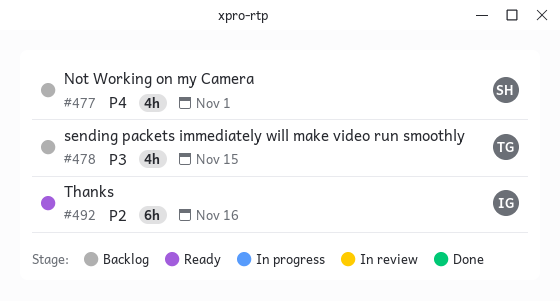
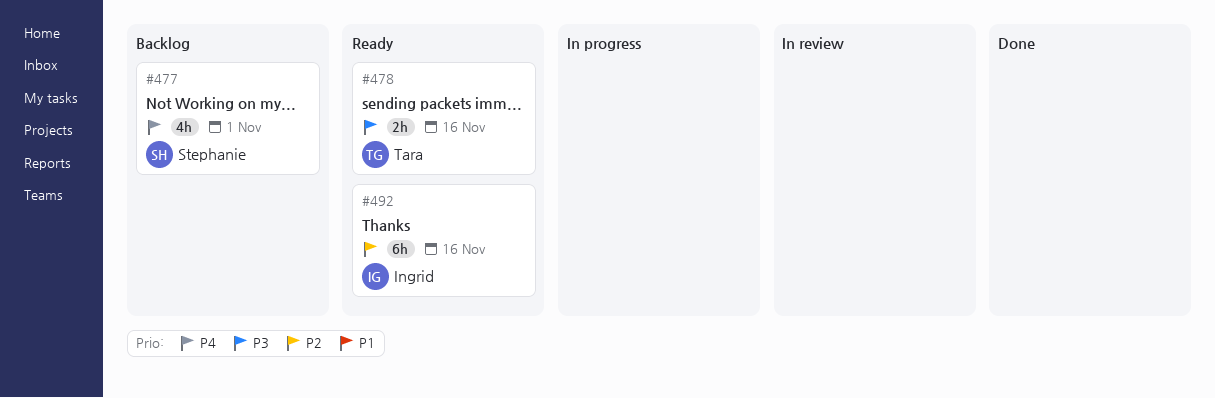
#478, status: Backlog -> Ready
#478, estimate: 4h -> 2h
#478, due: Nov 15 -> Nov 16

